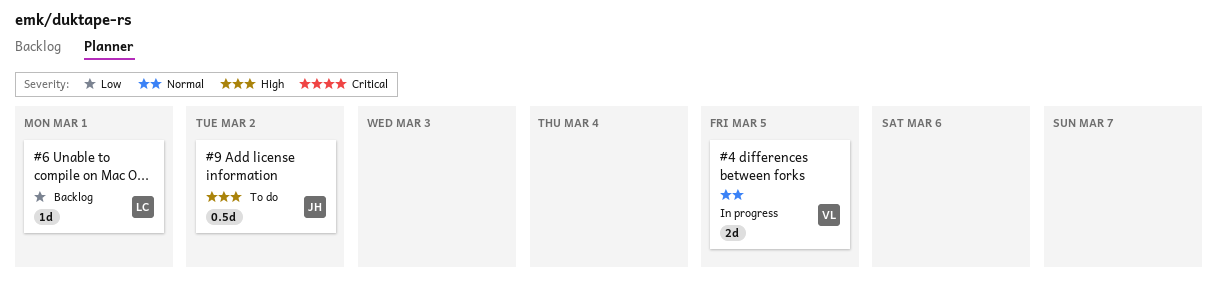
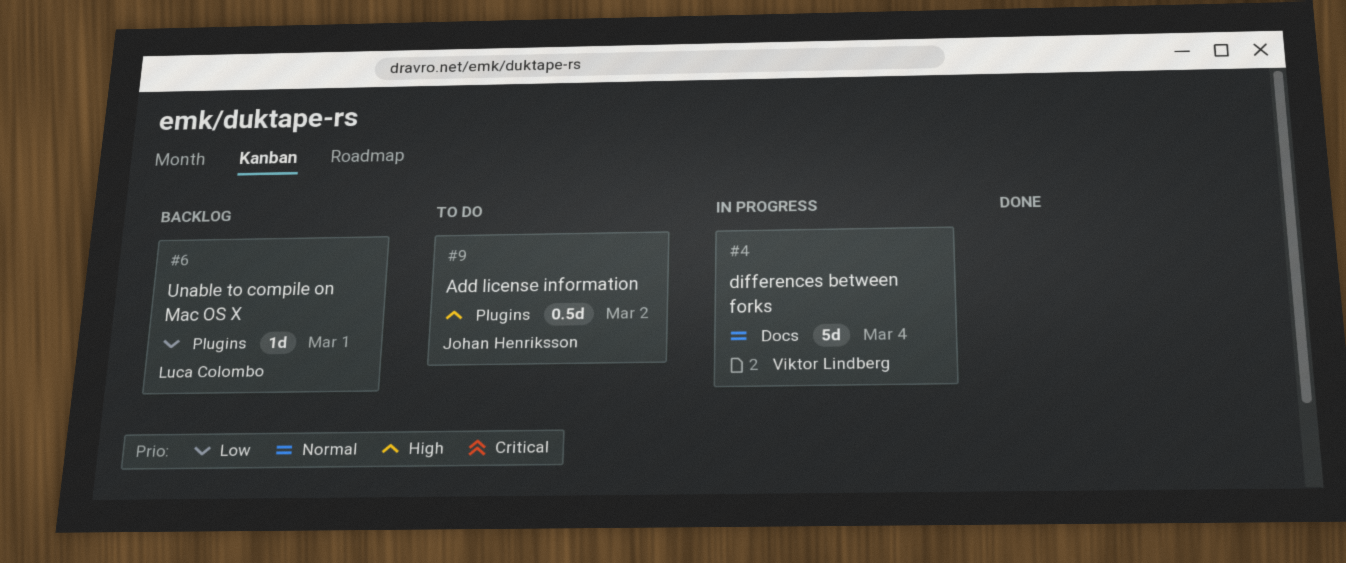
#4, estimate: 2d -> 5d
#4, due: Mar 5 -> Mar 4

